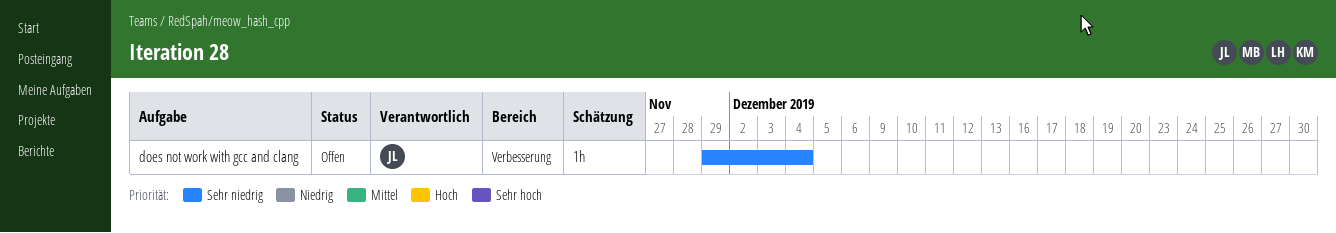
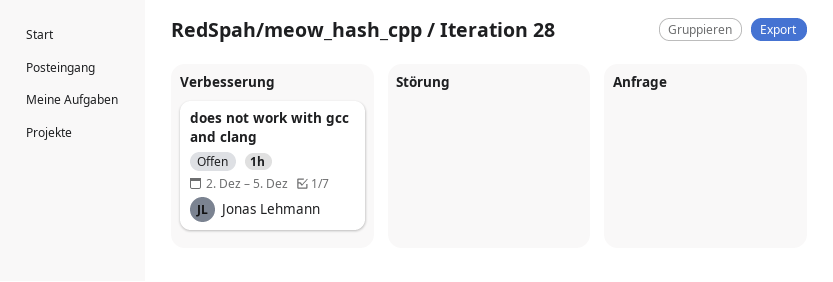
does not work with gcc and clang, start: Nov 29 -> Dec 2
does not work with gcc and clang, due: Dec 4 -> Dec 5

